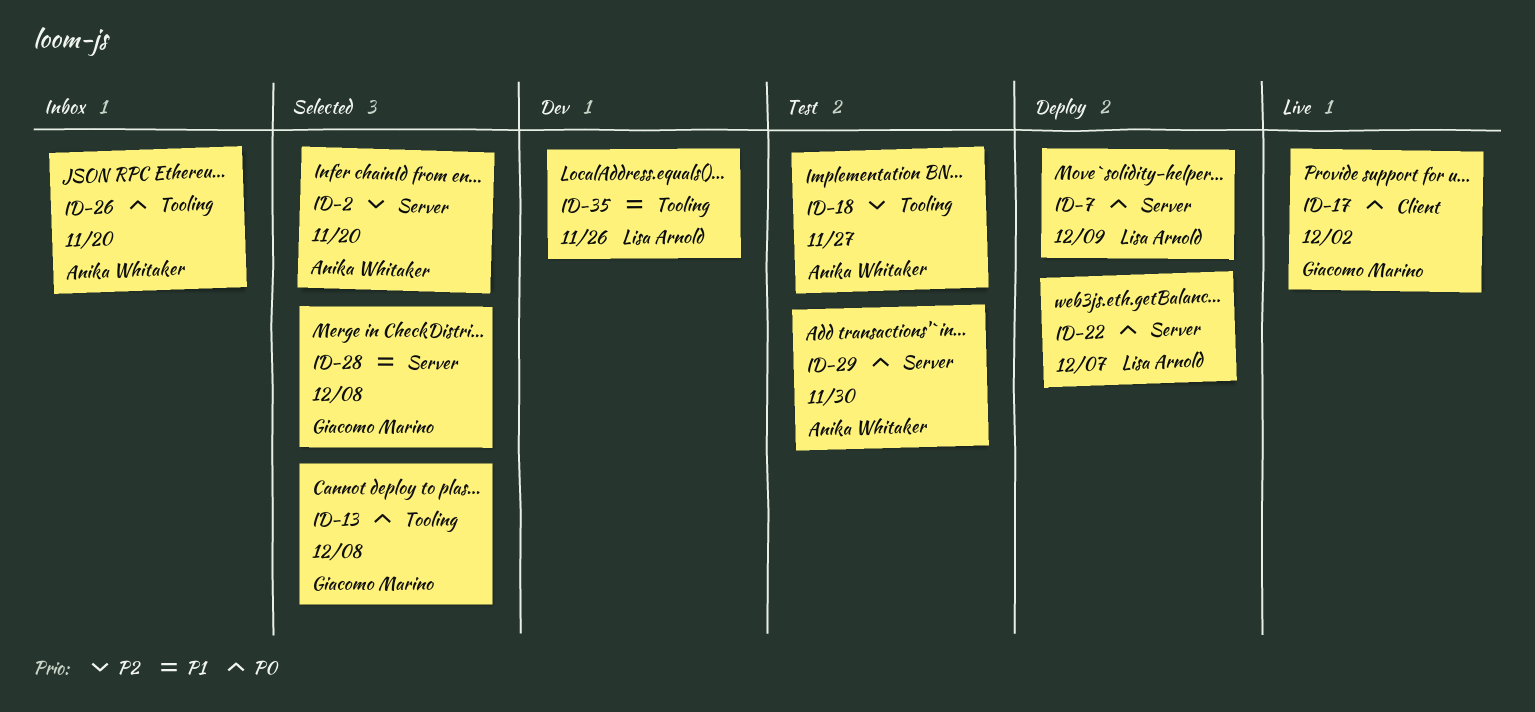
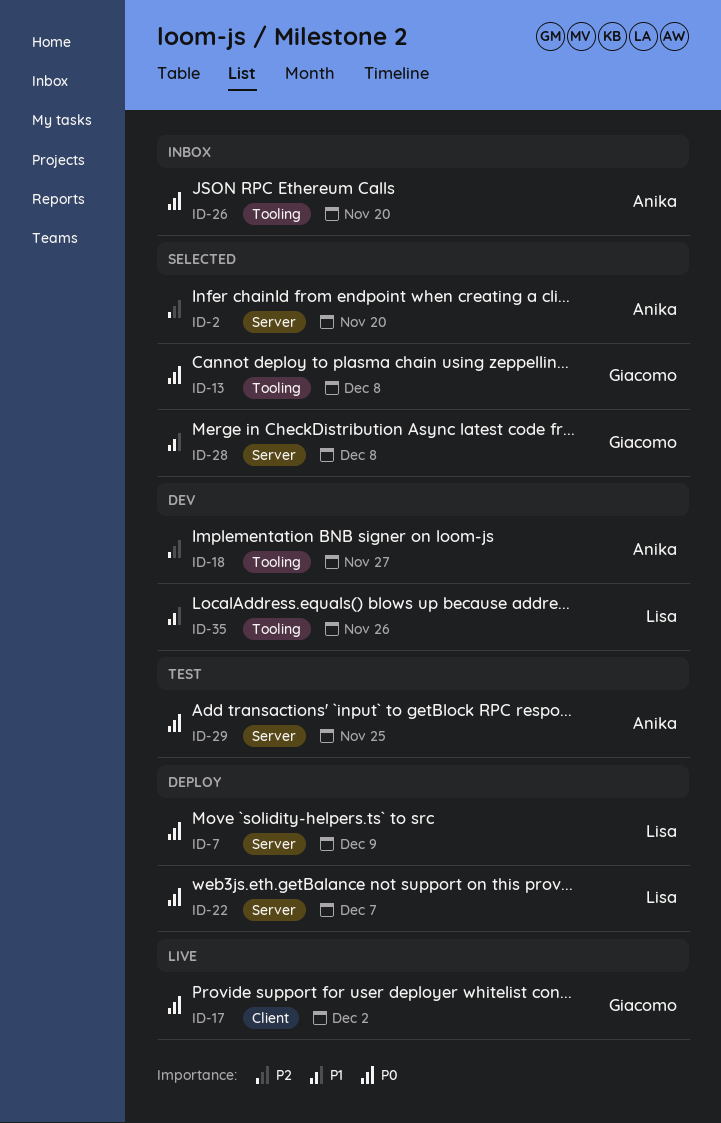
ID-18, status: Test -> Dev
ID-29, due: Nov 30 -> Nov 25

